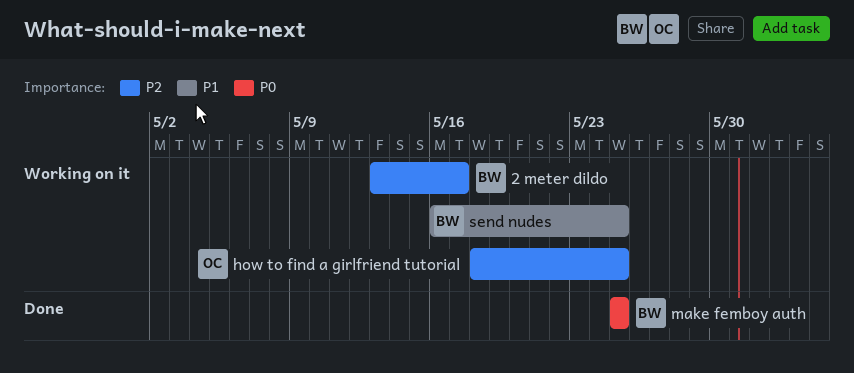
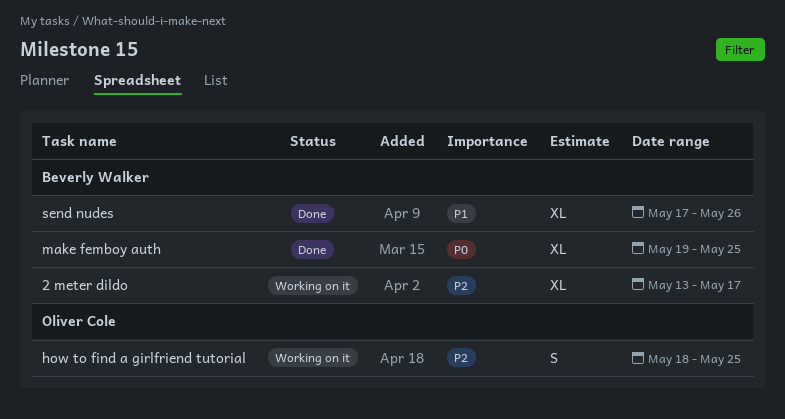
make femboy auth, start: May 25 -> May 19
send nudes, status: Working on it -> Done
send nudes, start: May 16 -> May 17
send nudes, due: May 25 -> May 26

